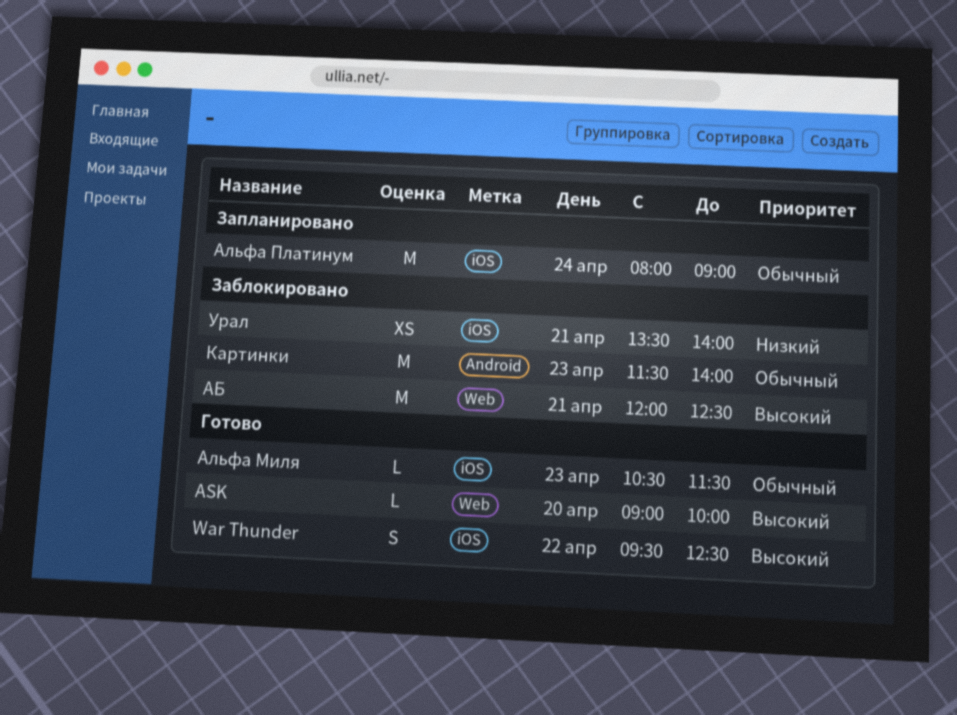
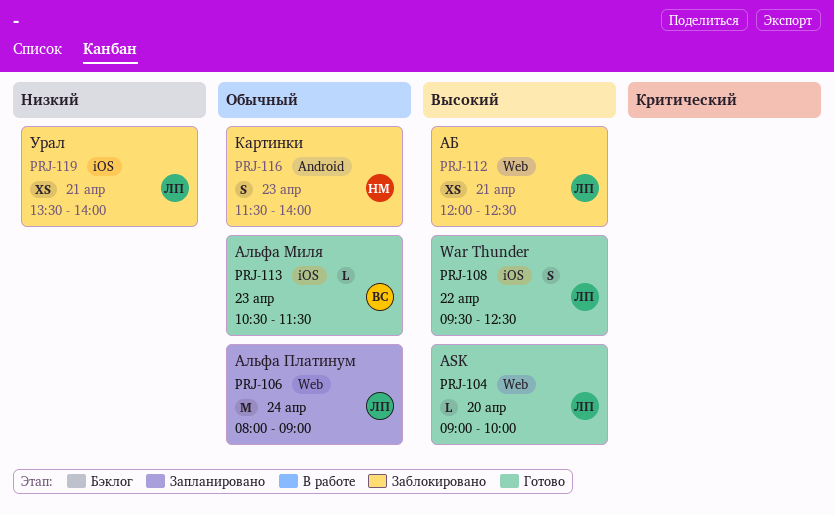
АБ, estimate: M -> XS
Альфа Платинум, label: iOS -> Web
Картинки, estimate: M -> S

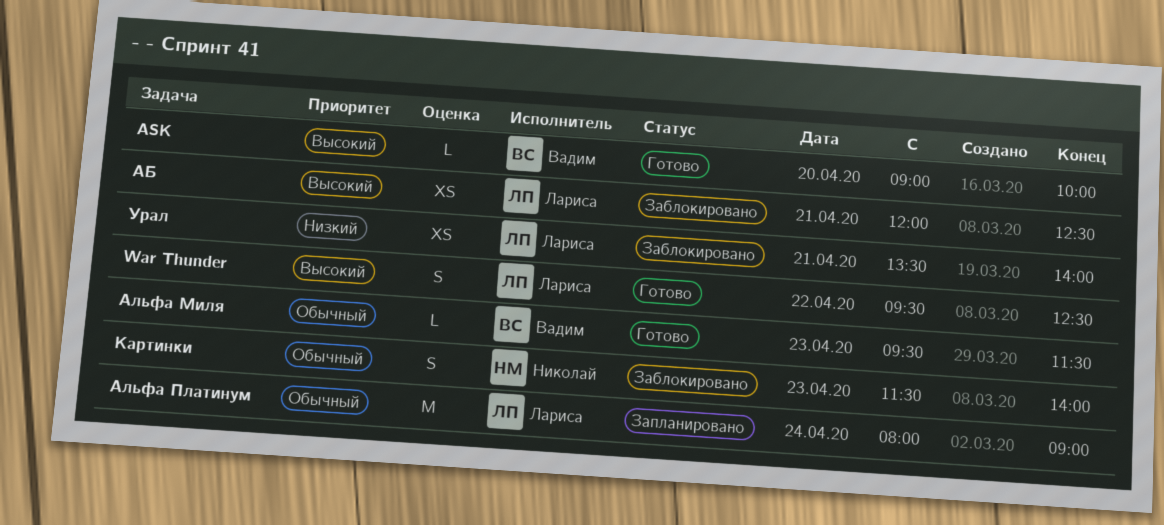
ASK, owner: Лариса -> Вадим
Альфа Миля, begins: 10:30 -> 09:30

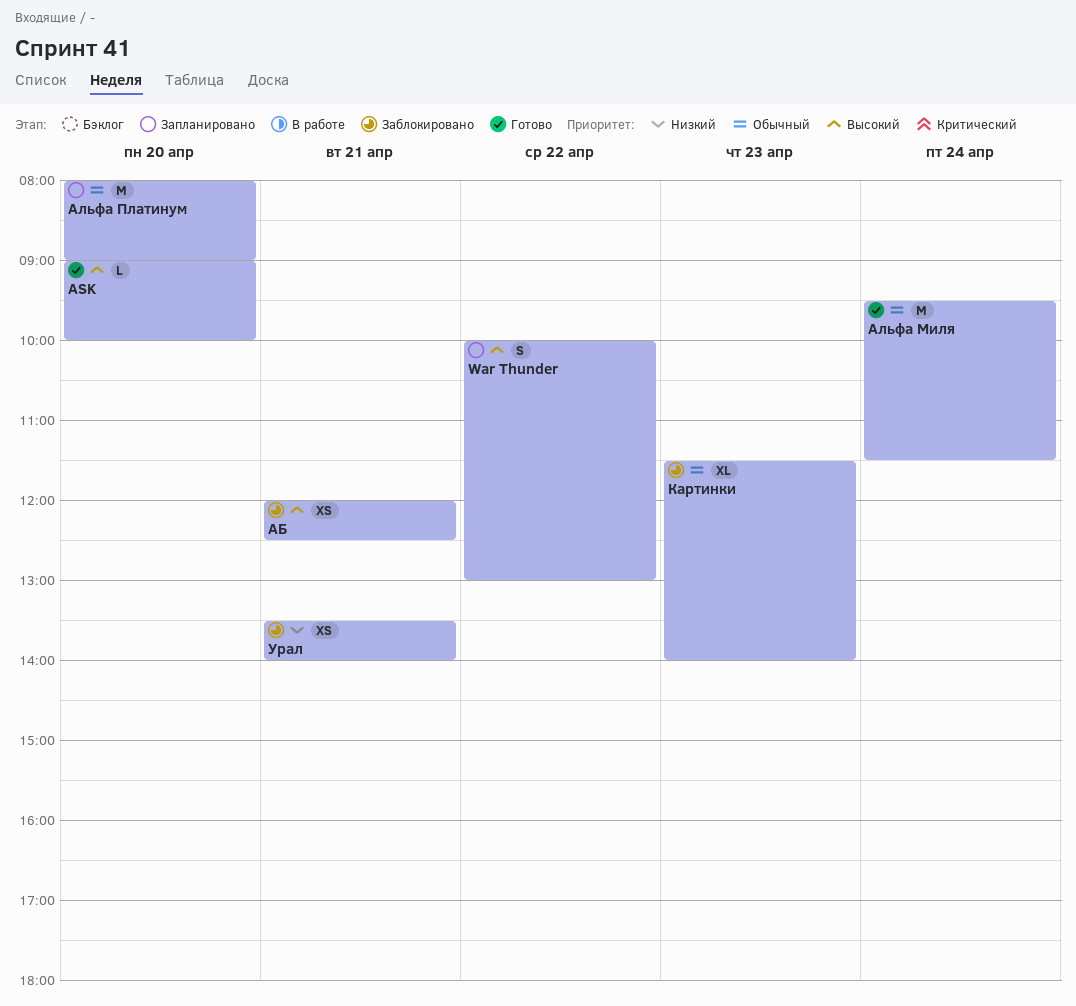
War Thunder, status: Готово -> Запланировано
War Thunder, begins: 09:30 -> 10:00
War Thunder, ends: 12:30 -> 13:00
Альфа Миля, estimate: L -> M
Альфа Миля, day: Apr 23 -> Apr 24
Альфа Платинум, day: Apr 24 -> Apr 20
Картинки, estimate: S -> XL

